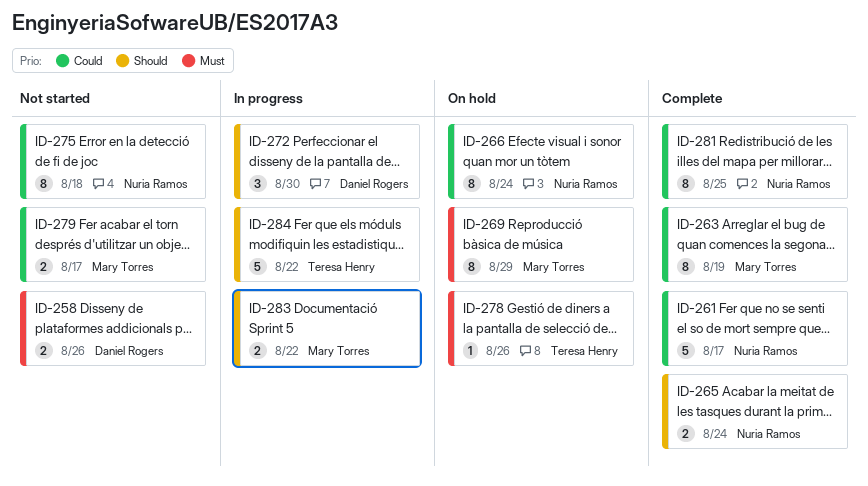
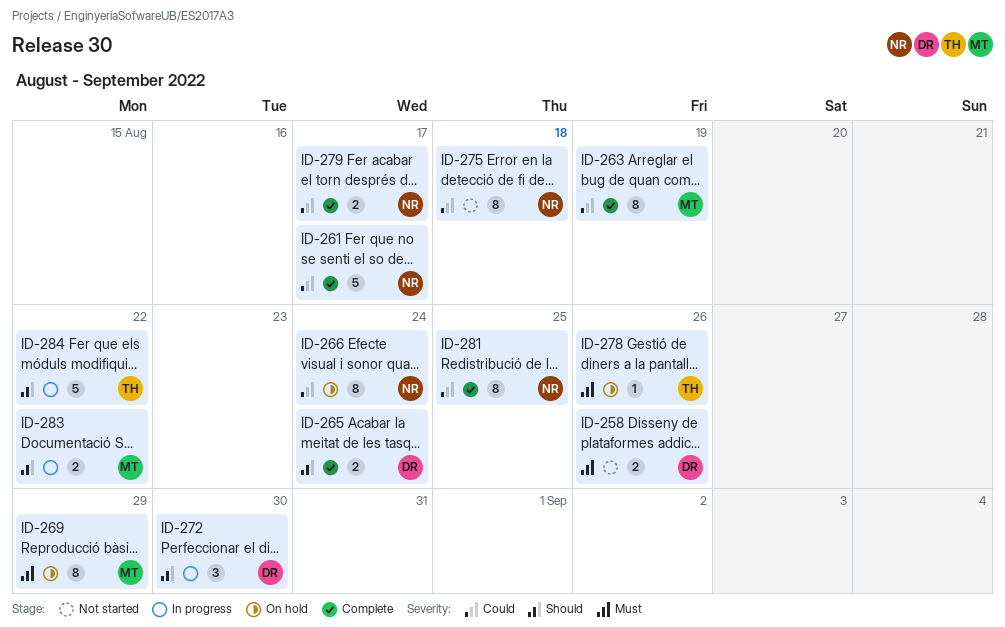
ID-265, owner: Nuria Ramos -> Daniel Rogers
ID-279, status: Not started -> Complete
ID-279, owner: Mary Torres -> Nuria Ramos

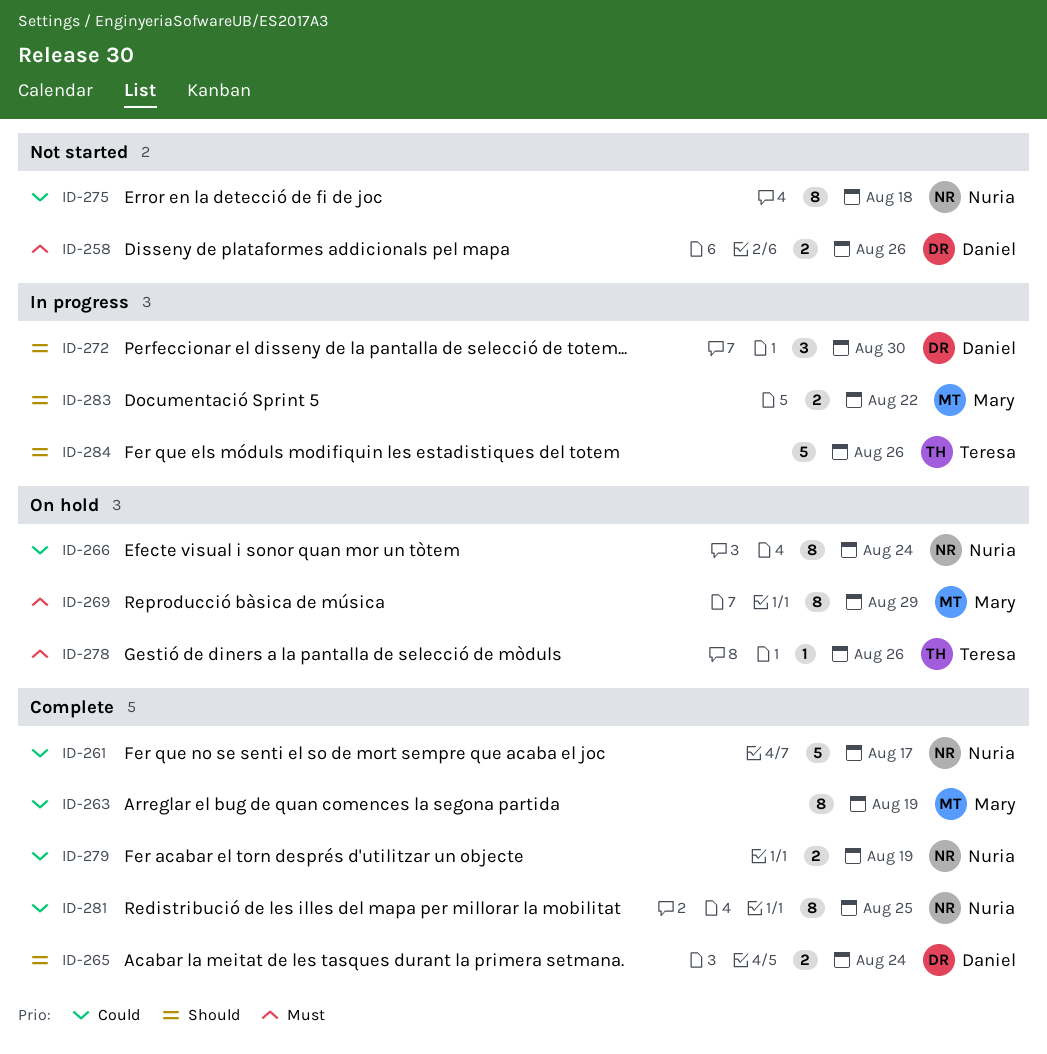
ID-279, due: Aug 17 -> Aug 19
ID-284, due: Aug 22 -> Aug 26

